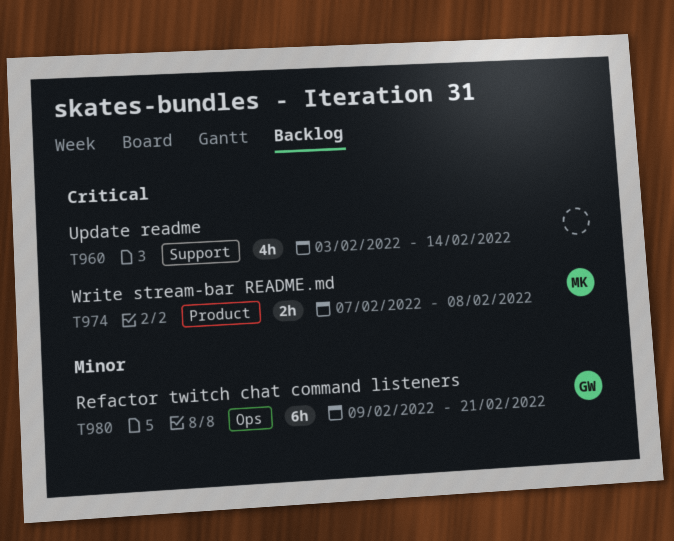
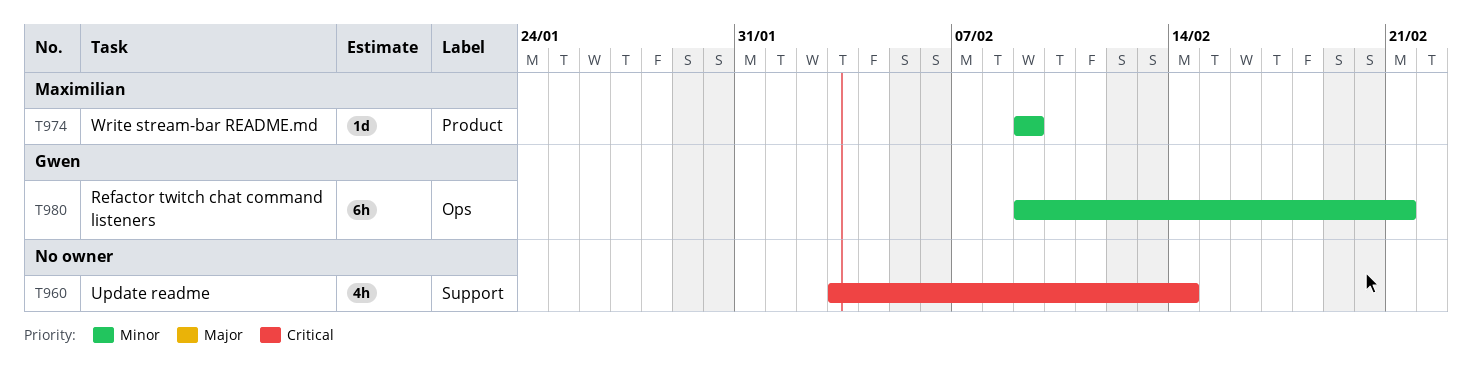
T974, priority: Critical -> Minor
T974, estimate: 2h -> 1d
T974, start: Feb 7 -> Feb 9
T974, due: Feb 8 -> Feb 9

